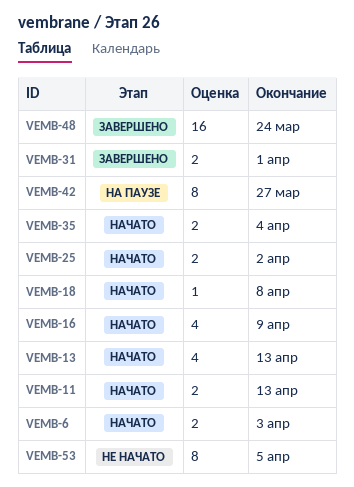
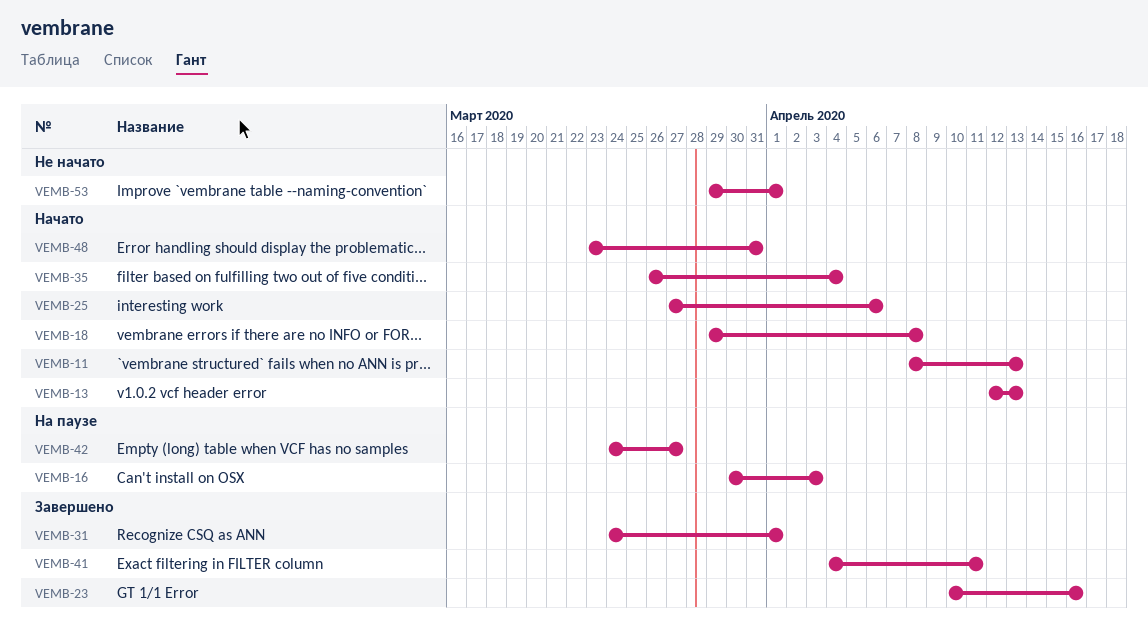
VEMB-6: present -> none
VEMB-16, status: Начато -> На паузе
VEMB-16, due: Apr 9 -> Apr 3
VEMB-23: none -> present
VEMB-25, due: Apr 2 -> Apr 6
VEMB-41: none -> present
VEMB-48, status: Завершено -> Начато
VEMB-48, due: Mar 24 -> Mar 31
VEMB-53, due: Apr 5 -> Apr 1

